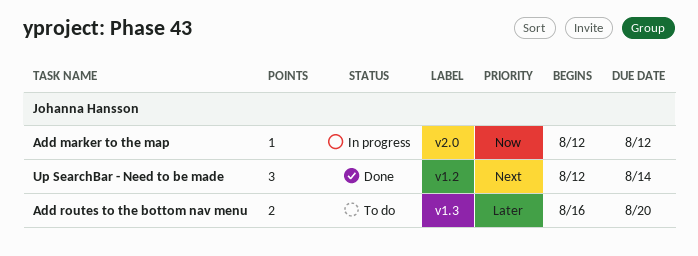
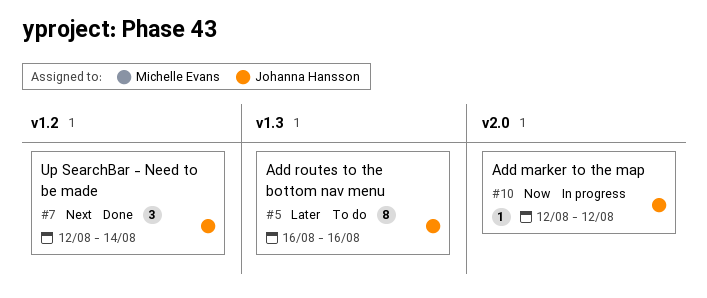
Add routes to the bottom nav menu, estimate: 2 -> 8
Add routes to the bottom nav menu, due: Aug 20 -> Aug 16

